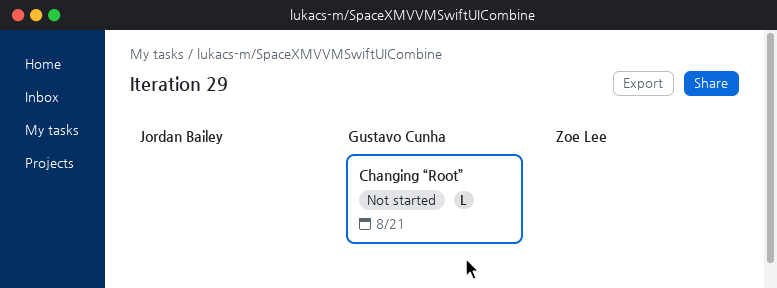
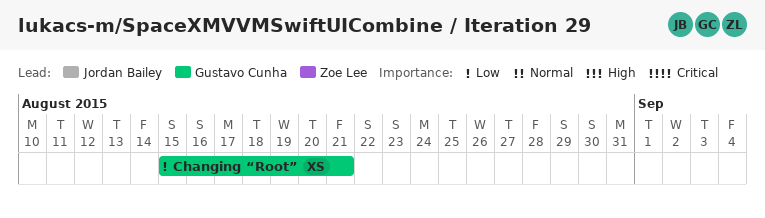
Changing “Root”, estimate: L -> XS

